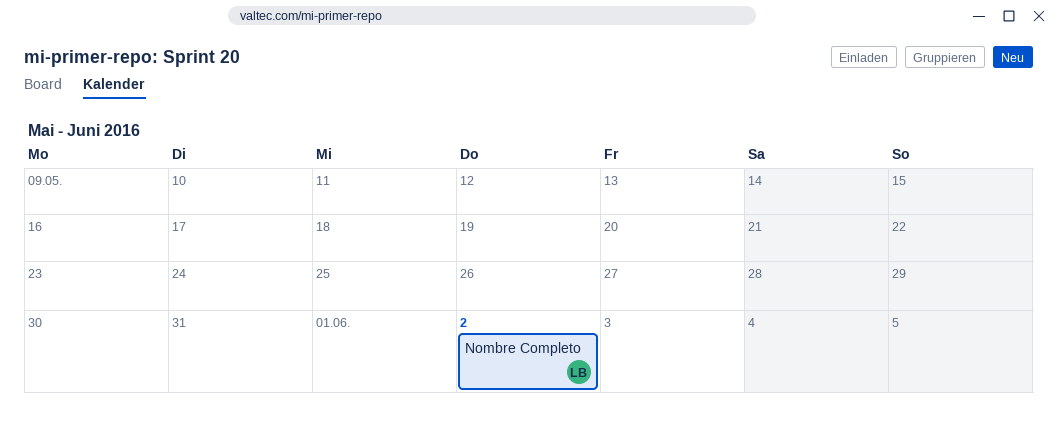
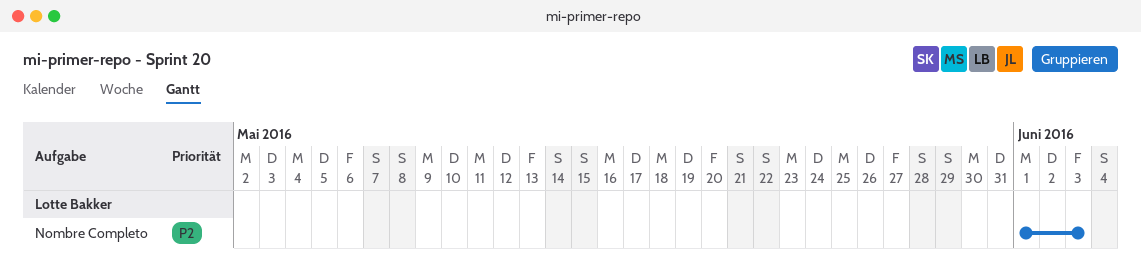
Nombre Completo, due: Jun 2 -> Jun 3

